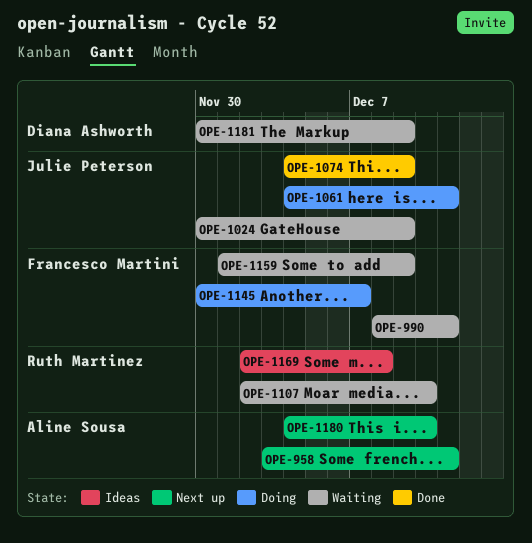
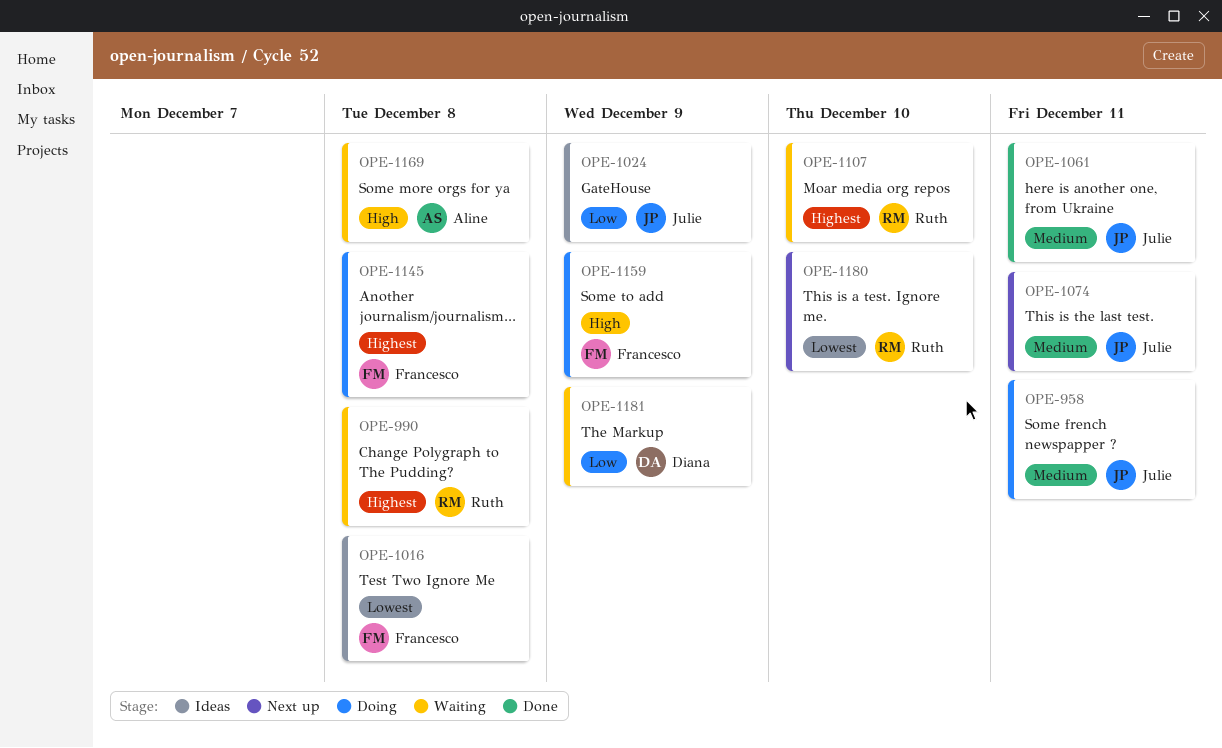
OPE-958, status: Next up -> Doing
OPE-958, owner: Aline Sousa -> Julie Peterson
OPE-990, owner: Francesco Martini -> Ruth Martinez
OPE-990, due: Dec 11 -> Dec 8
OPE-1016: none -> present
OPE-1024, status: Waiting -> Ideas
OPE-1061, status: Doing -> Done
OPE-1074, status: Done -> Next up
OPE-1074, due: Dec 9 -> Dec 11
OPE-1145, due: Dec 7 -> Dec 8
OPE-1159, status: Waiting -> Doing
OPE-1169, status: Ideas -> Waiting
OPE-1169, owner: Ruth Martinez -> Aline Sousa
OPE-1180, owner: Aline Sousa -> Ruth Martinez

